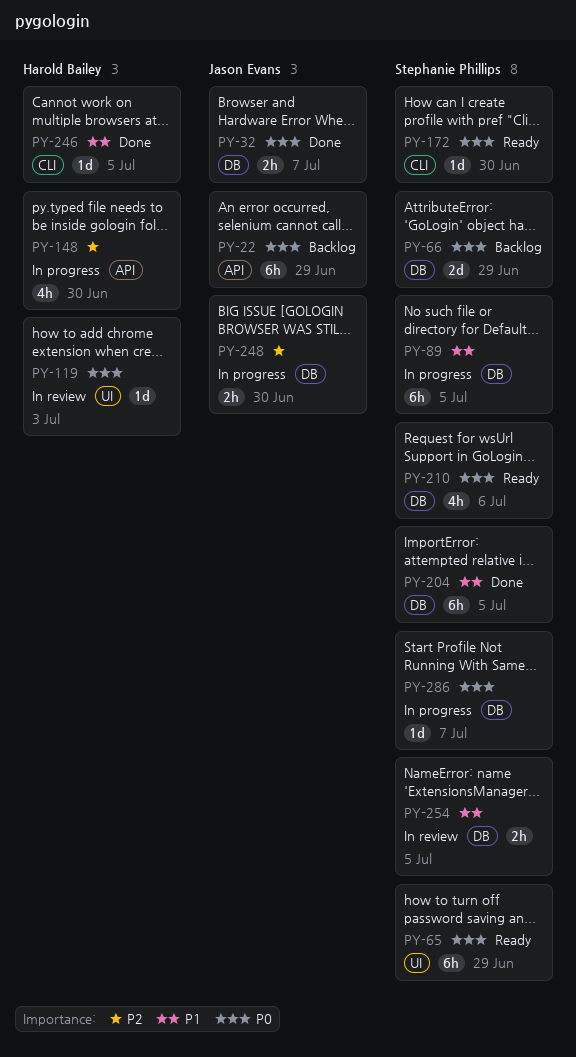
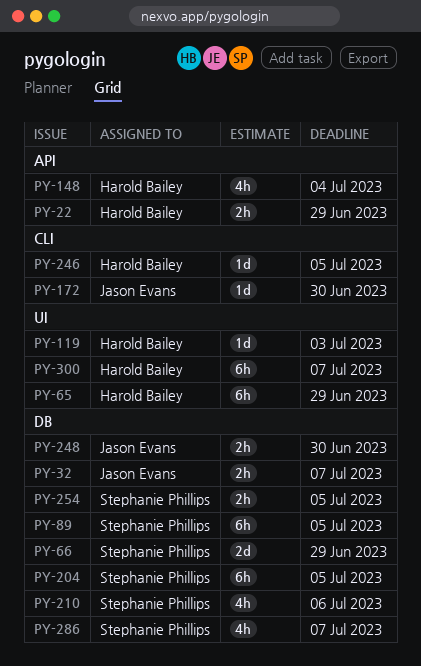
PY-22, owner: Jason Evans -> Harold Bailey
PY-22, estimate: 6h -> 2h
PY-65, owner: Stephanie Phillips -> Harold Bailey
PY-148, due: Jun 30 -> Jul 4
PY-172, owner: Stephanie Phillips -> Jason Evans
PY-286, estimate: 1d -> 4h
PY-300: none -> present

